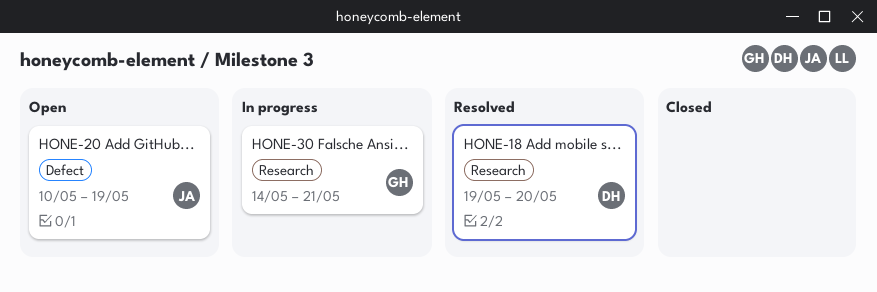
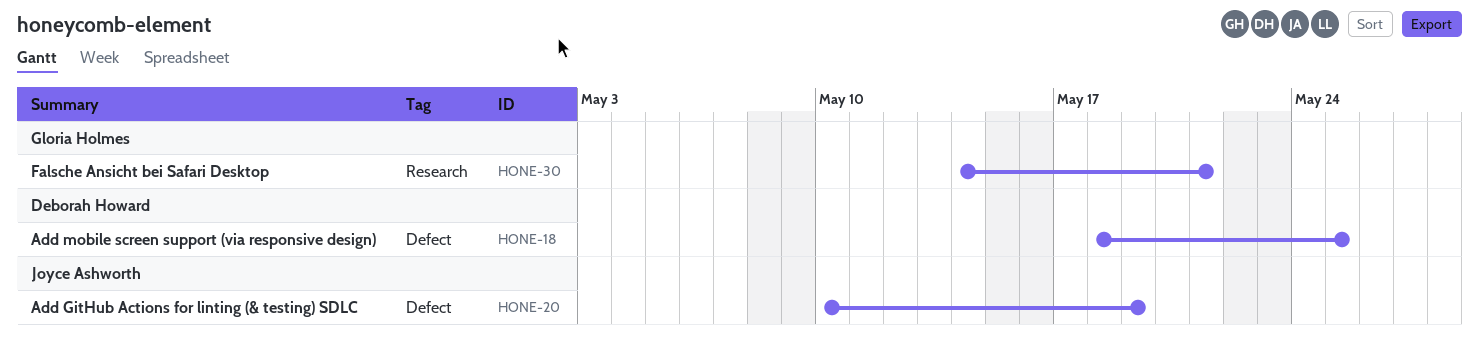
HONE-18, label: Research -> Defect
HONE-18, start: May 19 -> May 18
HONE-18, due: May 20 -> May 25

